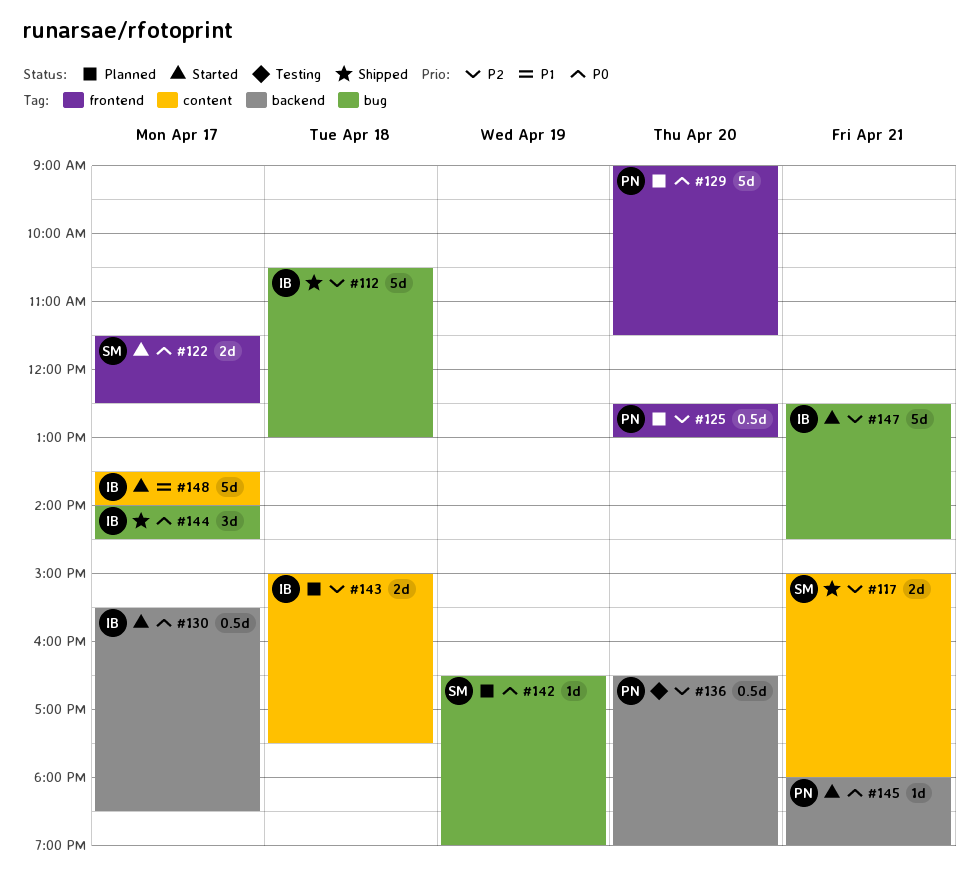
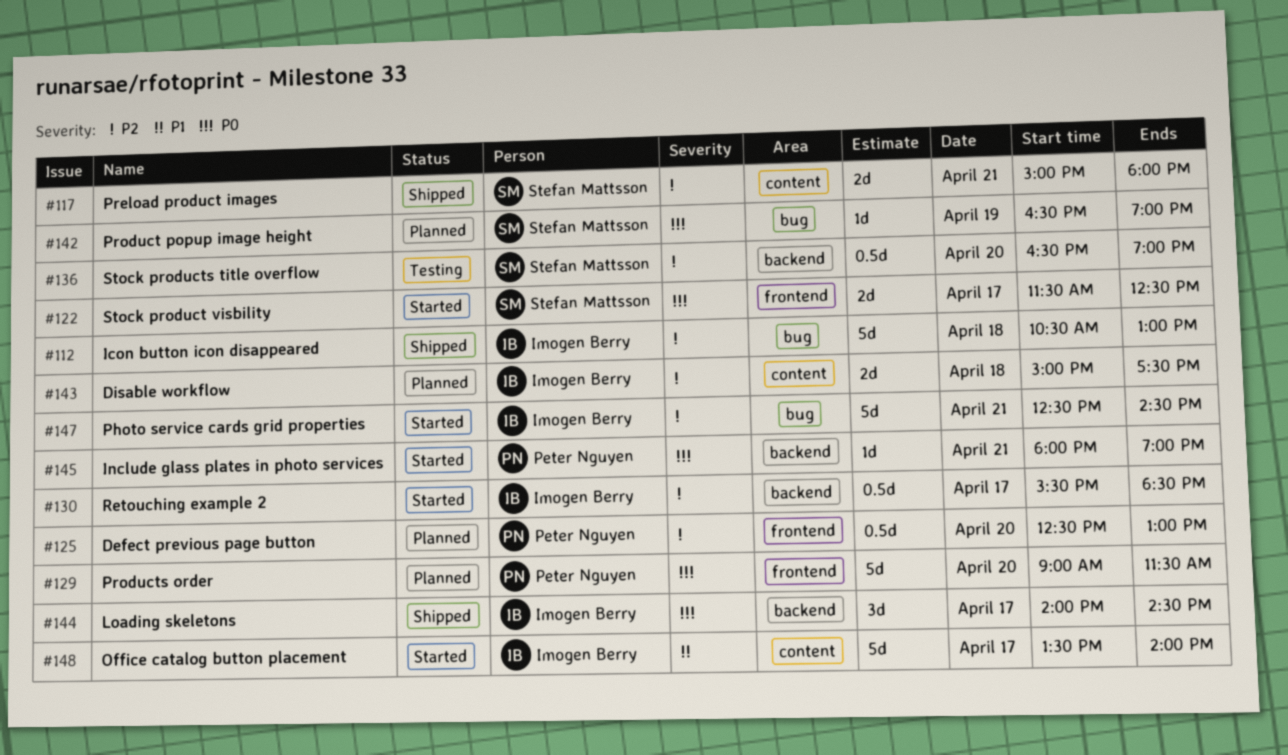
#130, priority: P0 -> P2
#136, owner: Peter Nguyen -> Stefan Mattsson
#144, label: bug -> backend

